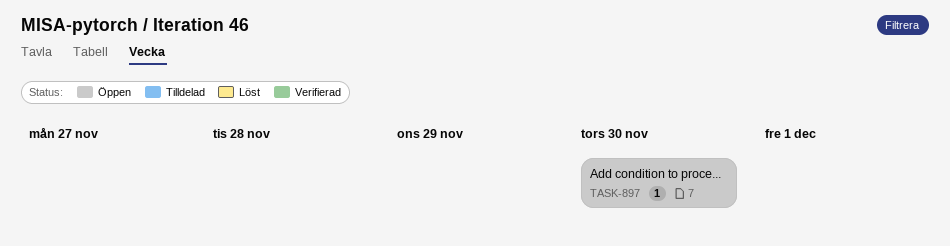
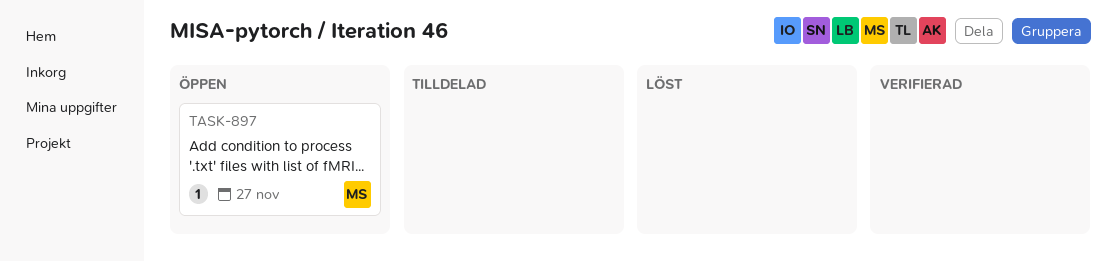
TASK-897, due: Nov 30 -> Nov 27

